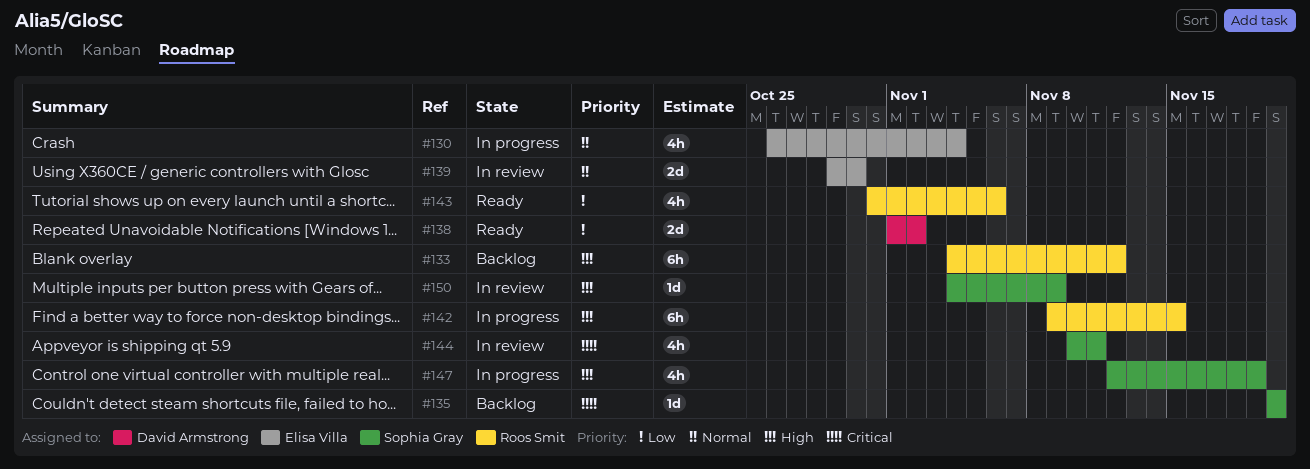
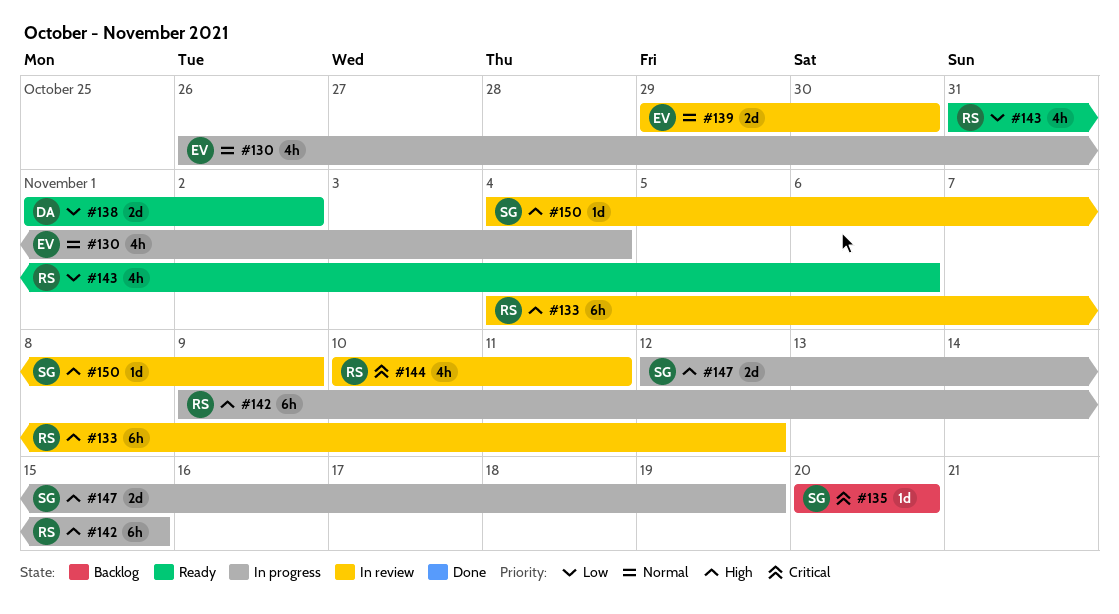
#133, status: Backlog -> In review
#144, owner: Sophia Gray -> Roos Smit
#147, estimate: 4h -> 2d

